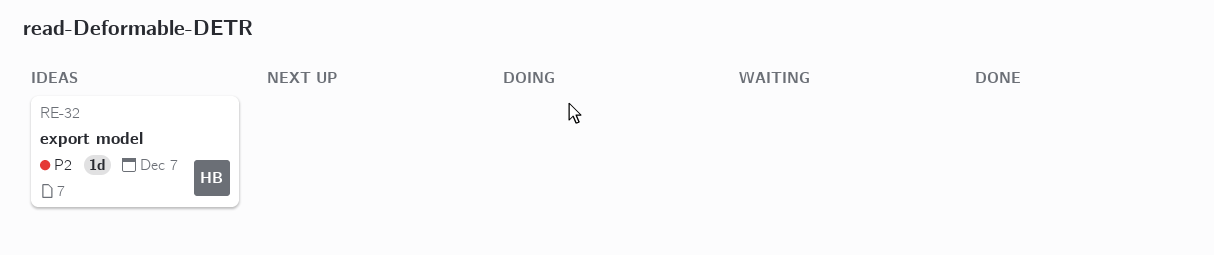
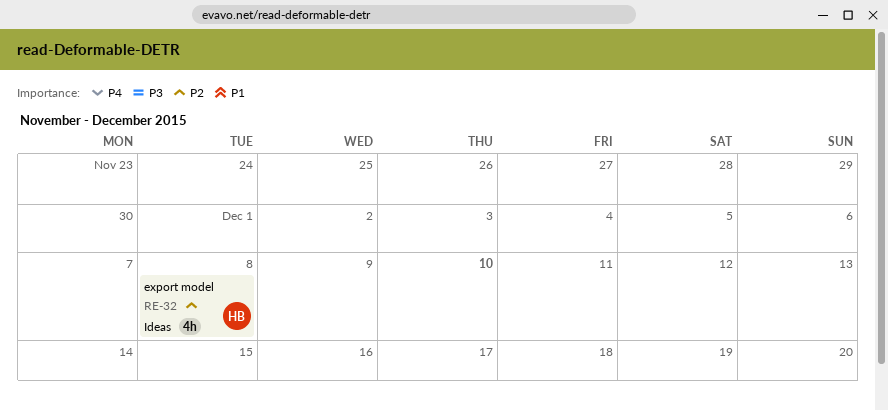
RE-32, estimate: 1d -> 4h
RE-32, due: Dec 7 -> Dec 8

